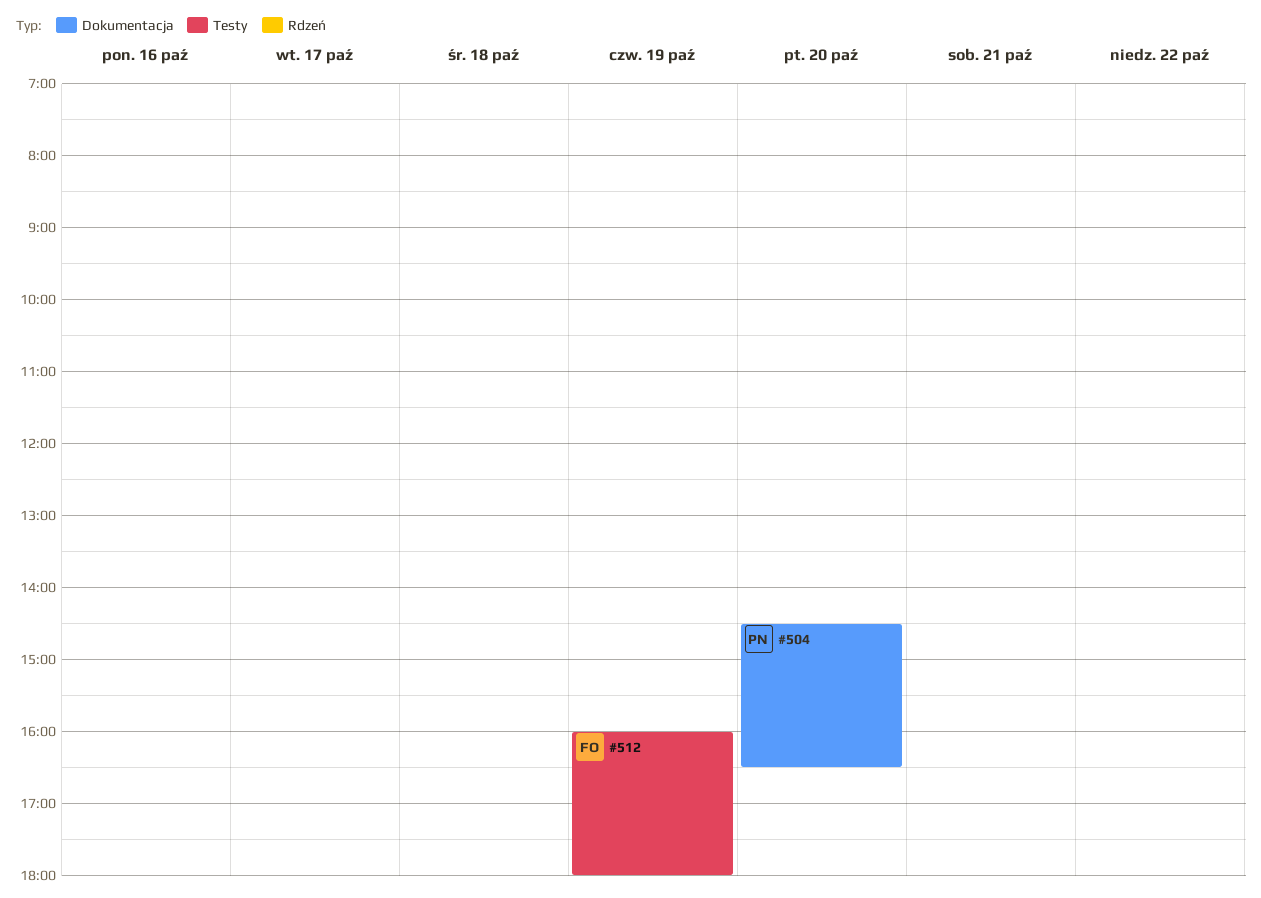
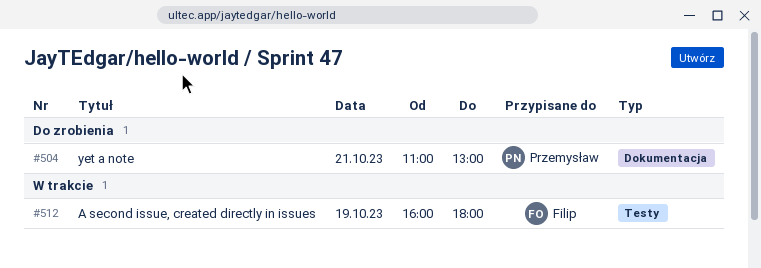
#504, day: Oct 20 -> Oct 21
#504, begins: 14:30 -> 11:00
#504, ends: 16:30 -> 13:00

